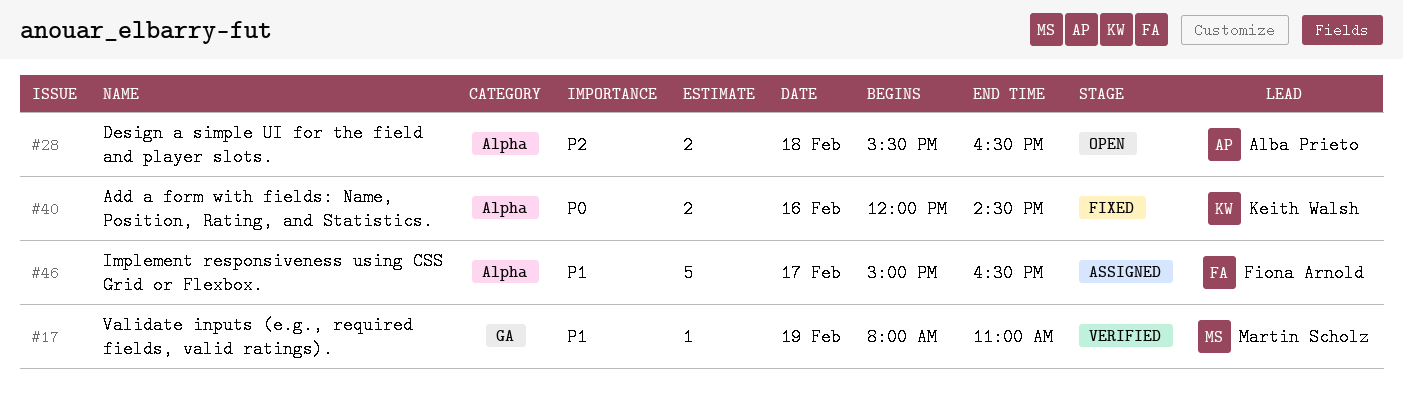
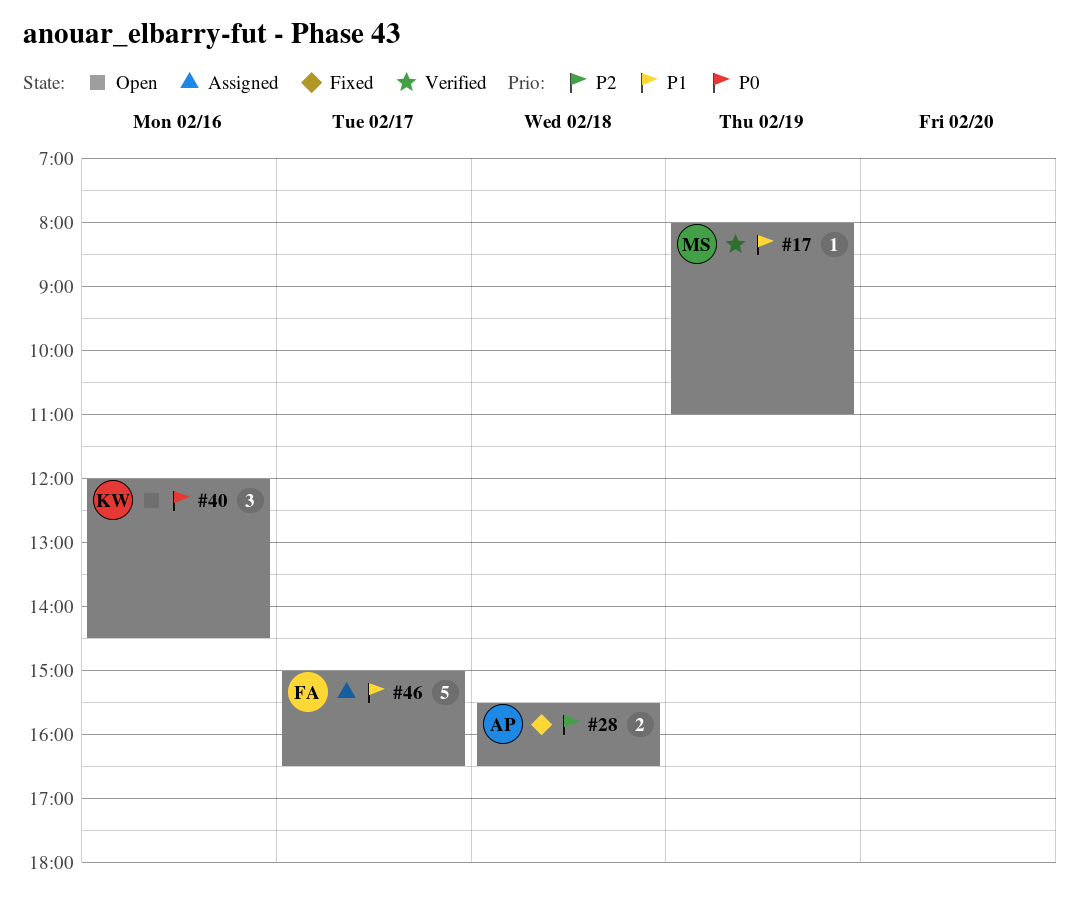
#28, status: Open -> Fixed
#40, status: Fixed -> Open
#40, estimate: 2 -> 3

